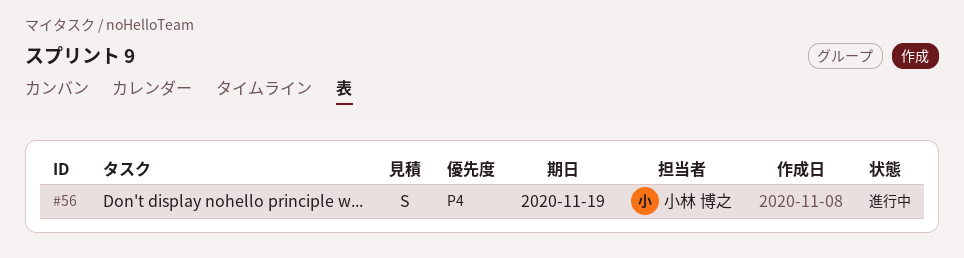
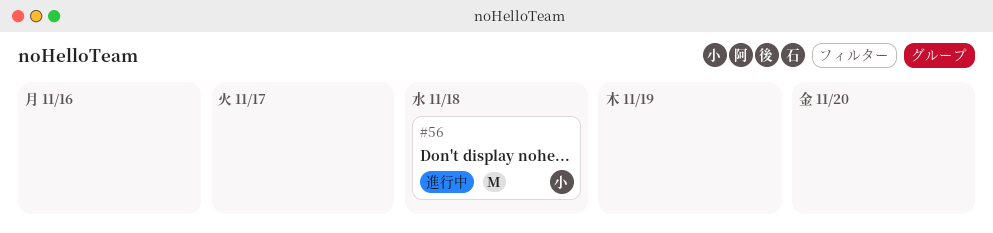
#56, estimate: S -> M
#56, due: Nov 19 -> Nov 18

